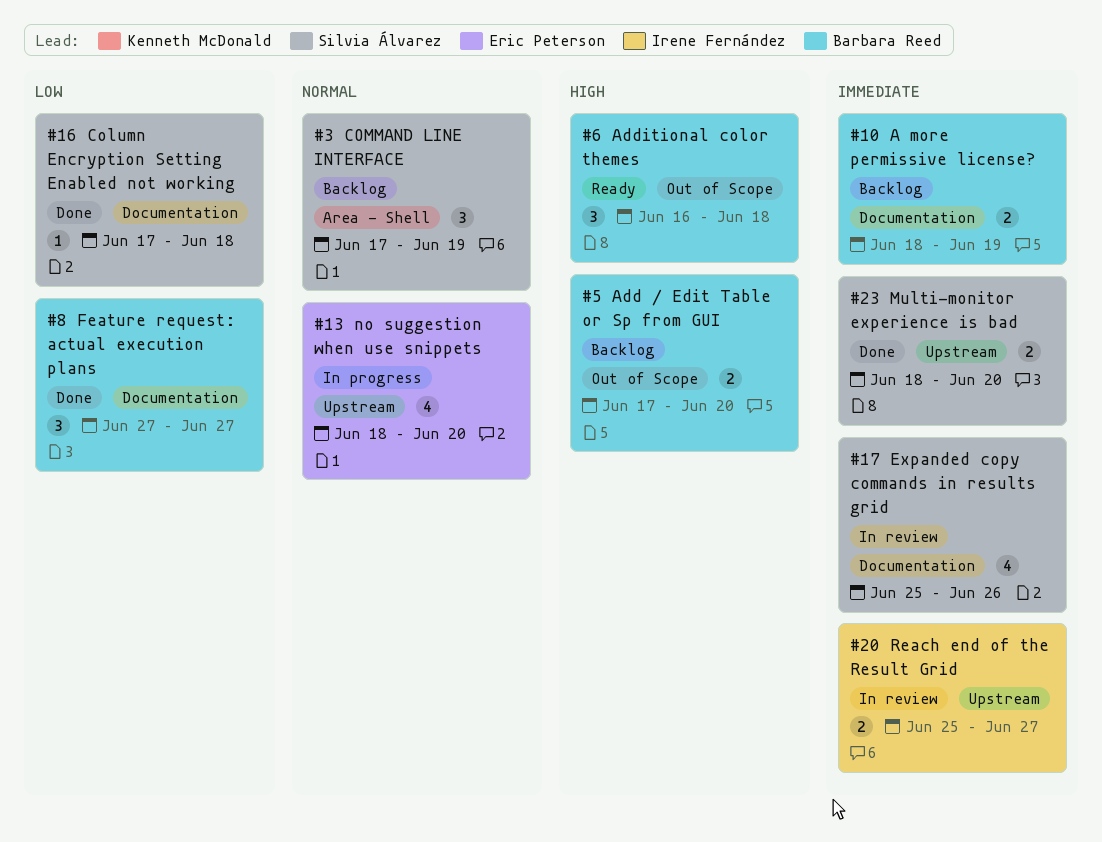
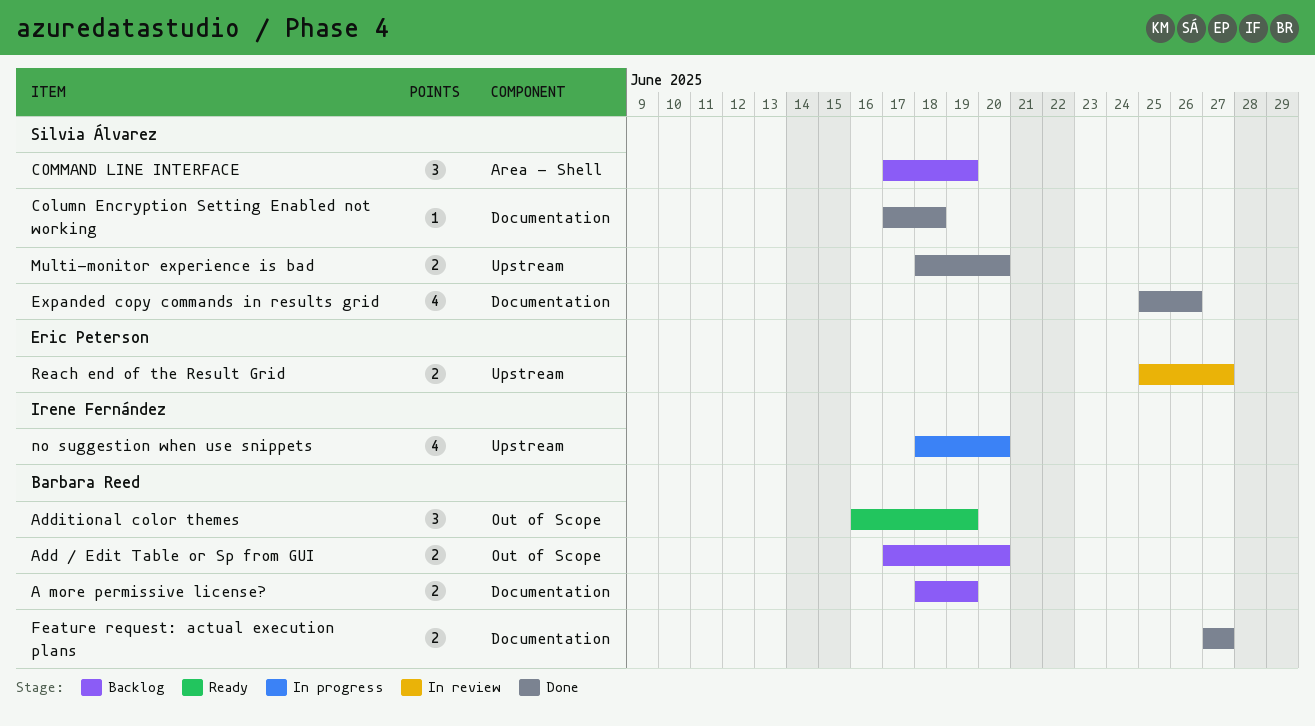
Additional color themes, due: Jun 18 -> Jun 19
Expanded copy commands in results grid, status: In review -> Done
Feature request: actual execution plans, estimate: 3 -> 2
no suggestion when use snippets, owner: Eric Peterson -> Irene Fernández
Reach end of the Result Grid, owner: Irene Fernández -> Eric Peterson

